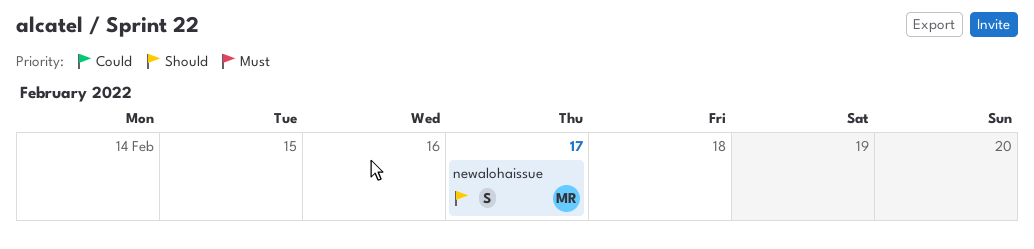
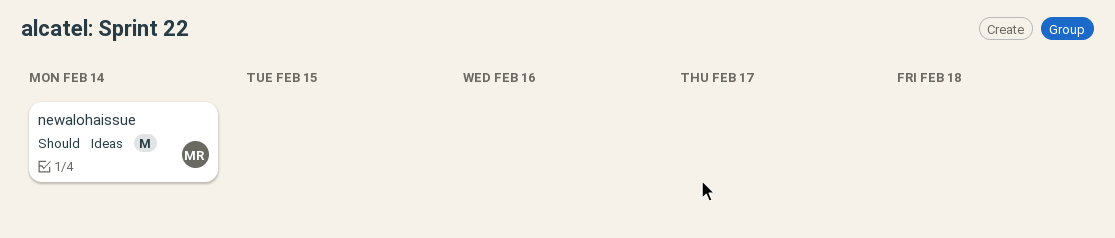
newalohaissue, estimate: S -> M
newalohaissue, due: Feb 17 -> Feb 14

